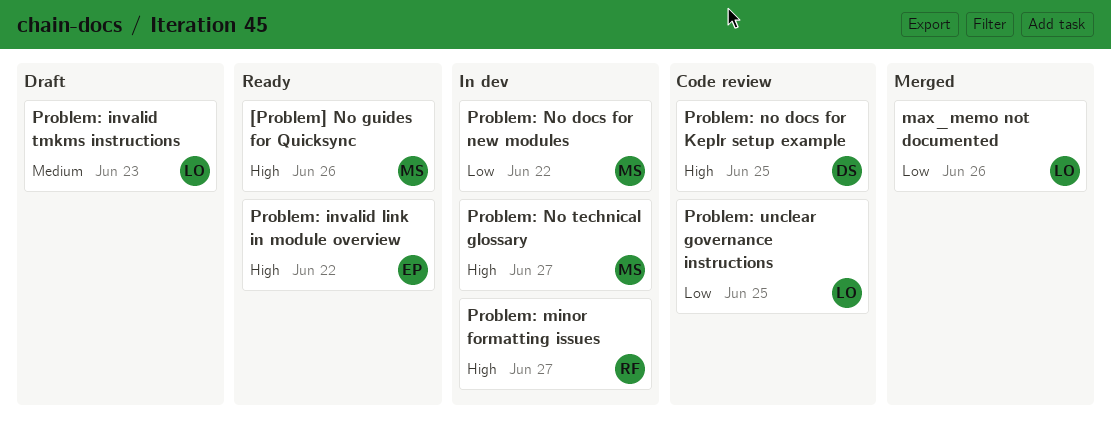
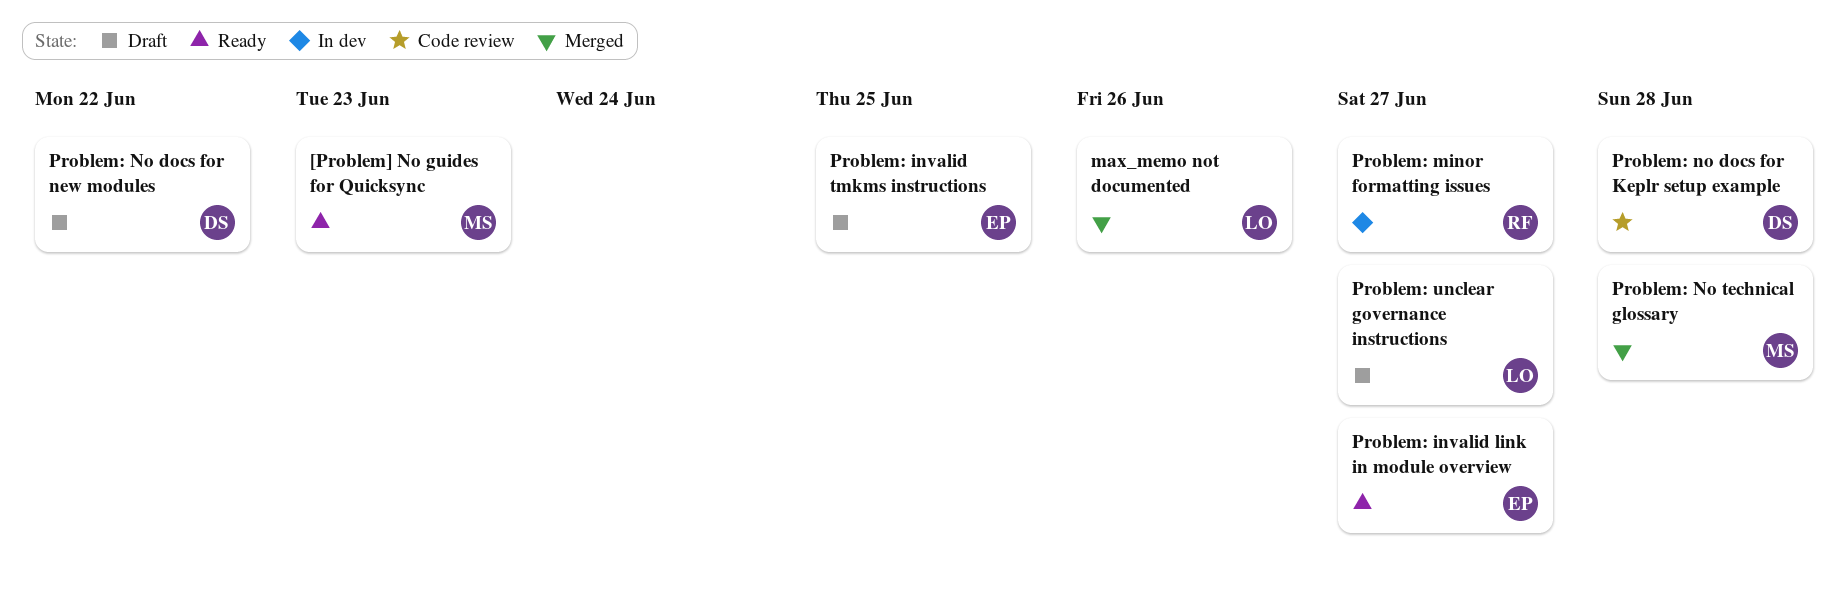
[Problem] No guides for Quicksync, due: Jun 26 -> Jun 23
Problem: invalid link in module overview, due: Jun 22 -> Jun 27
Problem: invalid tmkms instructions, owner: LO -> EP
Problem: invalid tmkms instructions, due: Jun 23 -> Jun 25
Problem: no docs for Keplr setup example, due: Jun 25 -> Jun 28
Problem: No docs for new modules, status: In dev -> Draft
Problem: No docs for new modules, owner: MS -> DS
Problem: No technical glossary, status: In dev -> Merged
Problem: No technical glossary, due: Jun 27 -> Jun 28
Problem: unclear governance instructions, status: Code review -> Draft
Problem: unclear governance instructions, due: Jun 25 -> Jun 27

